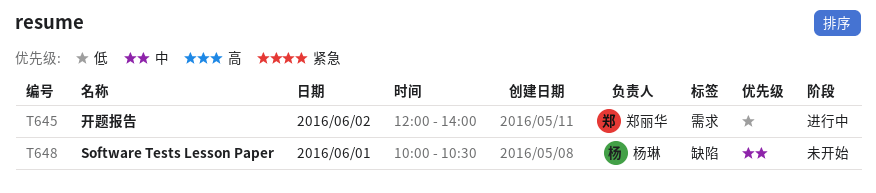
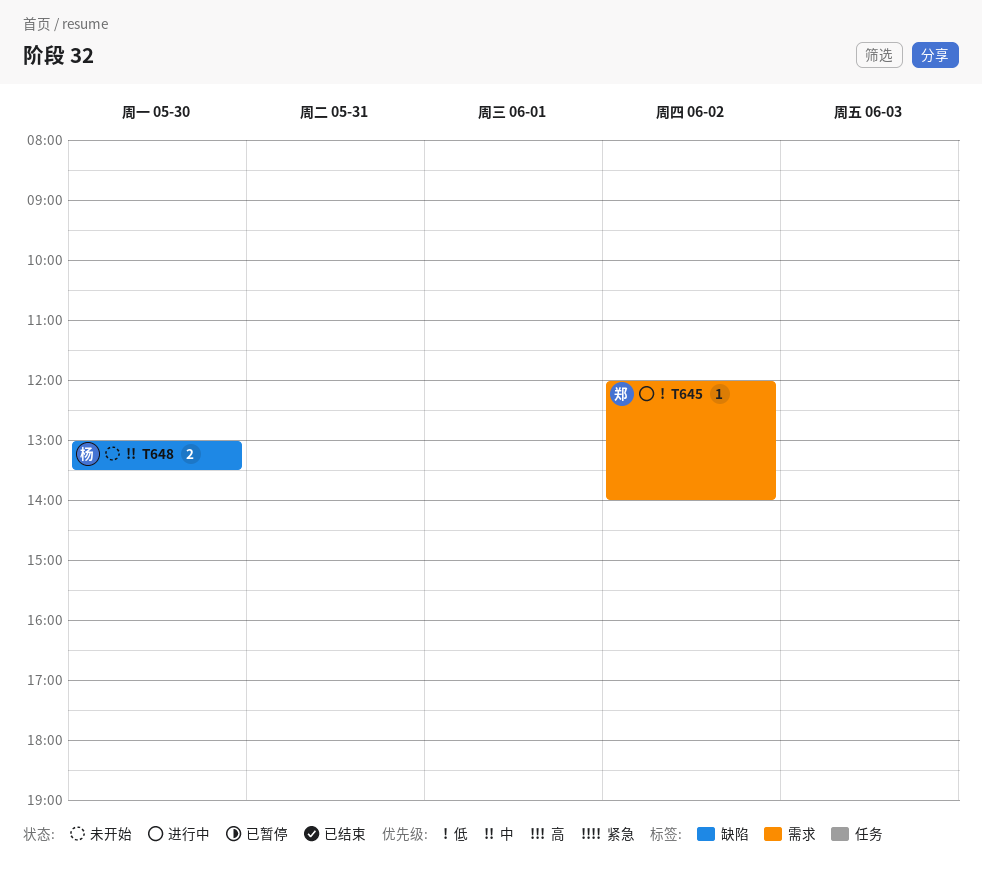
T648, day: Jun 1 -> May 30
T648, begins: 10:00 -> 13:00
T648, ends: 10:30 -> 13:30

